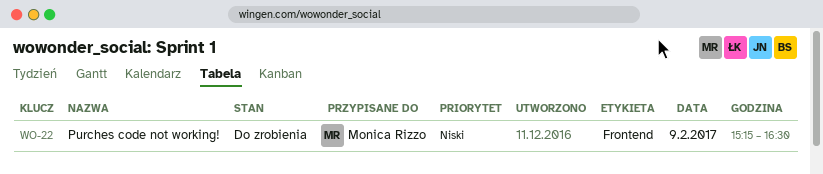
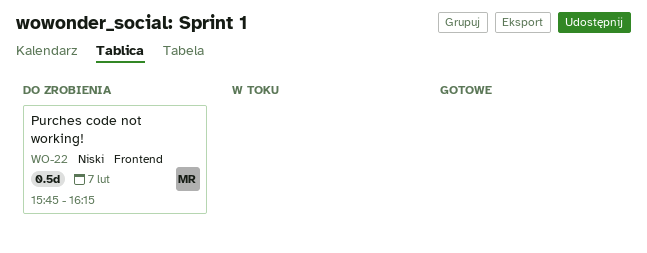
WO-22, day: Feb 9 -> Feb 7
WO-22, begins: 15:15 -> 15:45
WO-22, ends: 16:30 -> 16:15

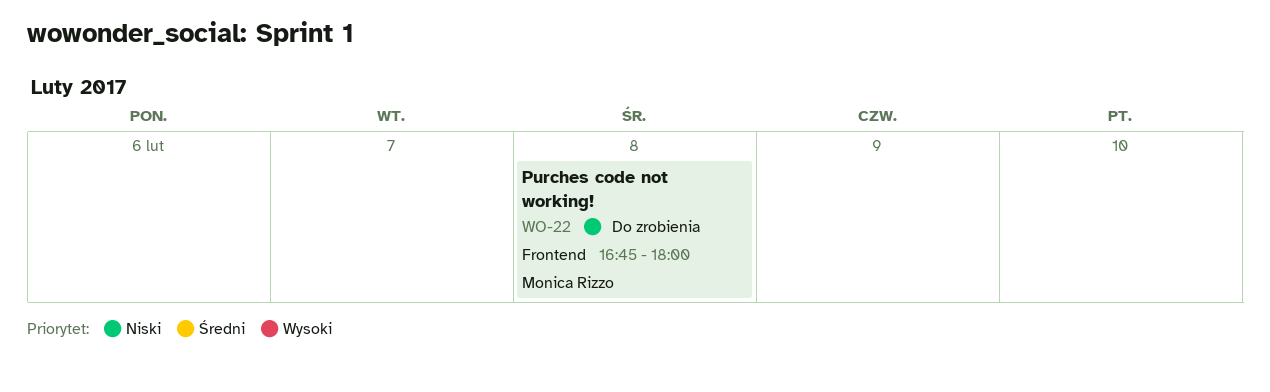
WO-22, day: Feb 7 -> Feb 8
WO-22, begins: 15:45 -> 16:45
WO-22, ends: 16:15 -> 18:00

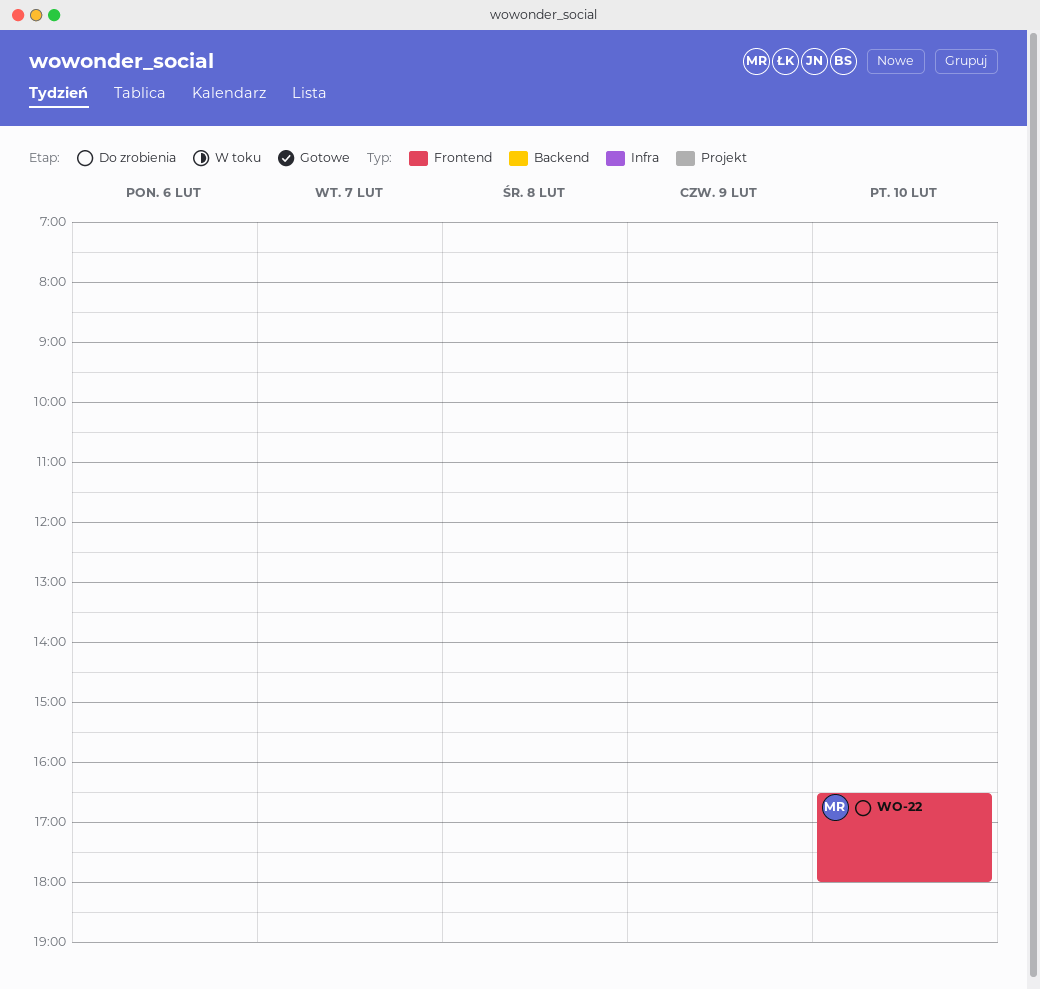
WO-22, day: Feb 8 -> Feb 10
WO-22, begins: 16:45 -> 16:30

